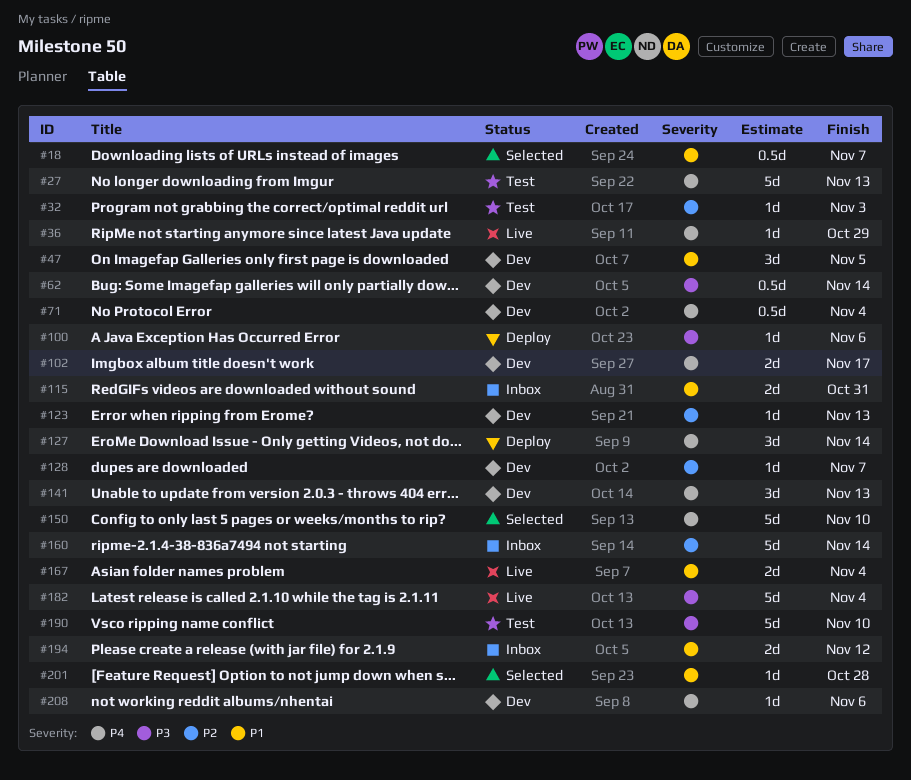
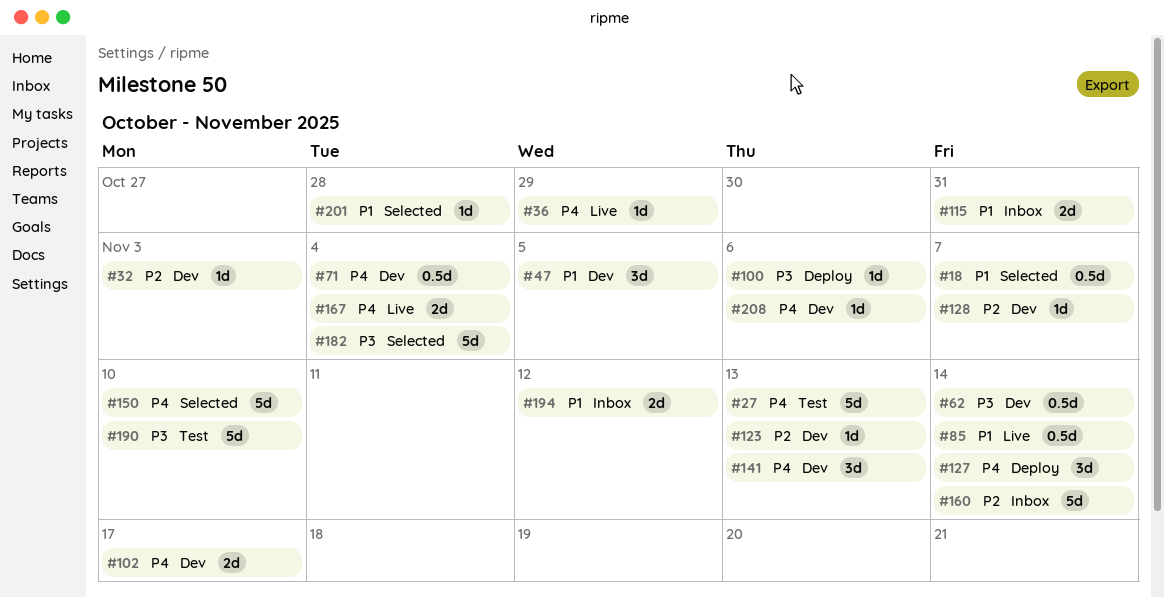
#32, status: Test -> Dev
#85: none -> present
#167, priority: P1 -> P4
#182, status: Live -> Selected

